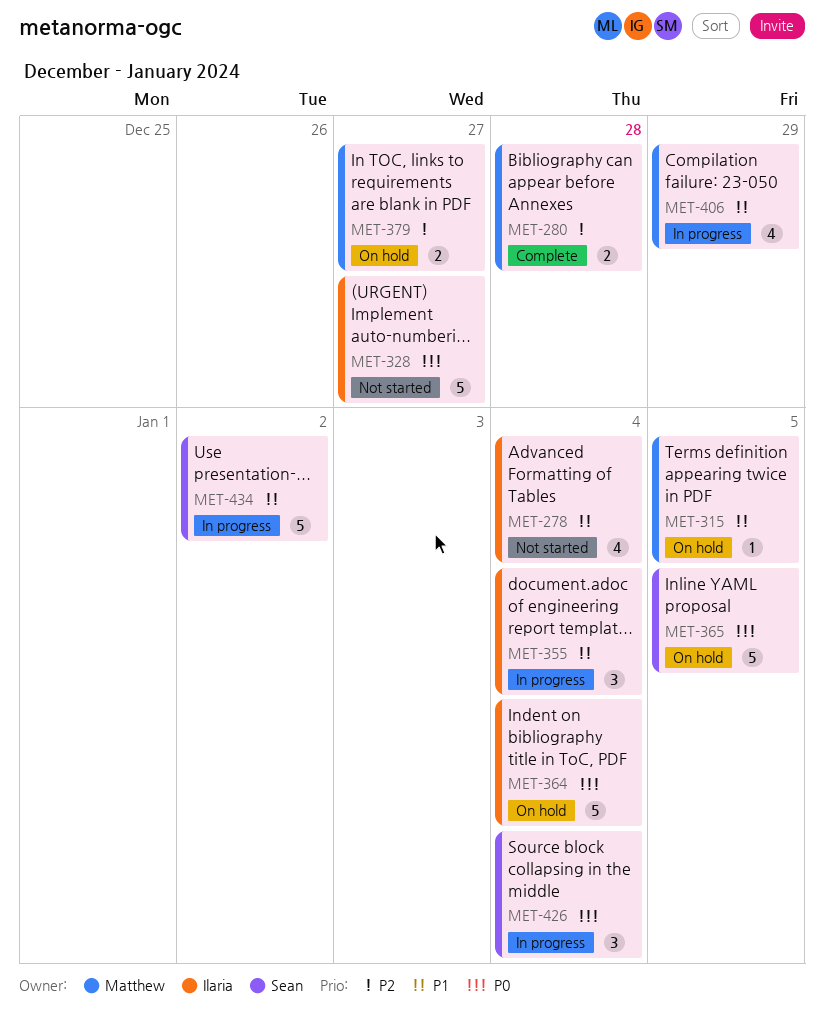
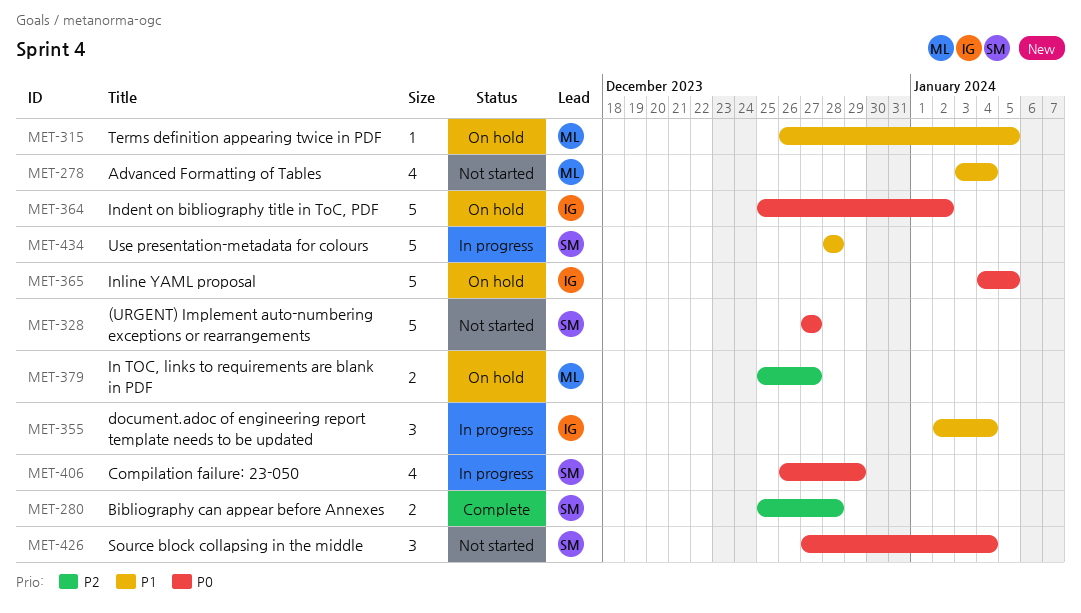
MET-278, owner: Ilaria -> Matthew
MET-280, owner: Matthew -> Sean
MET-328, owner: Ilaria -> Sean
MET-364, due: Jan 4 -> Jan 2
MET-365, owner: Sean -> Ilaria
MET-406, owner: Matthew -> Sean
MET-406, priority: P1 -> P0
MET-426, status: In progress -> Not started
MET-434, due: Jan 2 -> Dec 28

